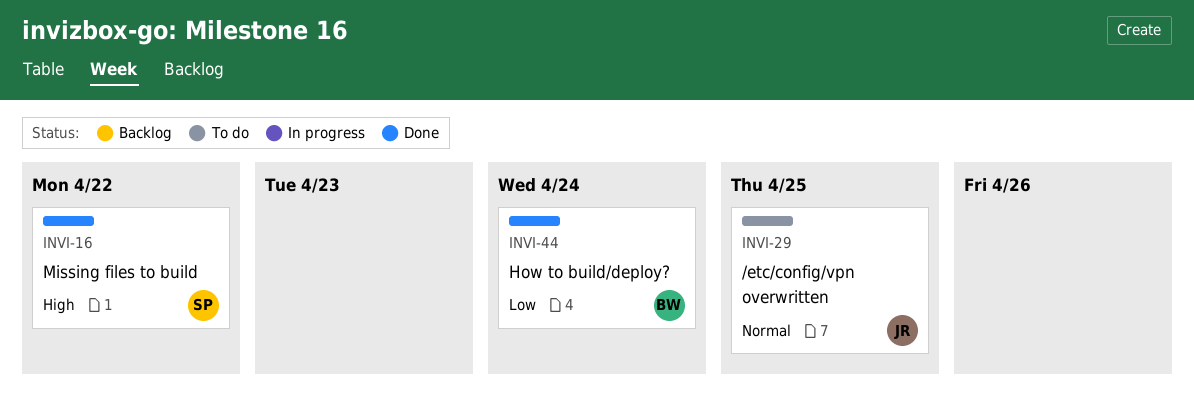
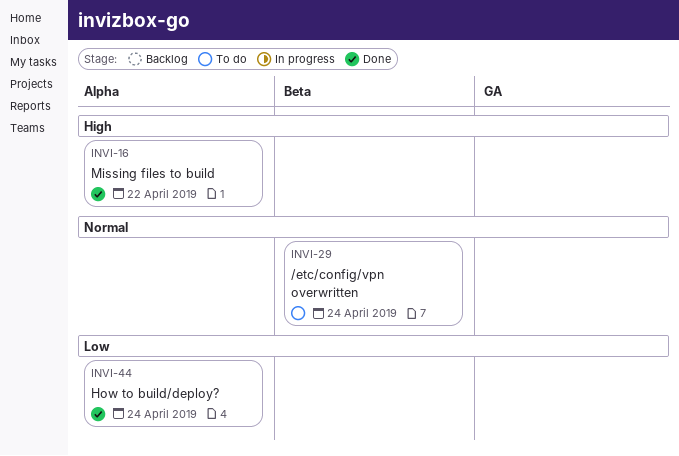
INVI-29, due: Apr 25 -> Apr 24

